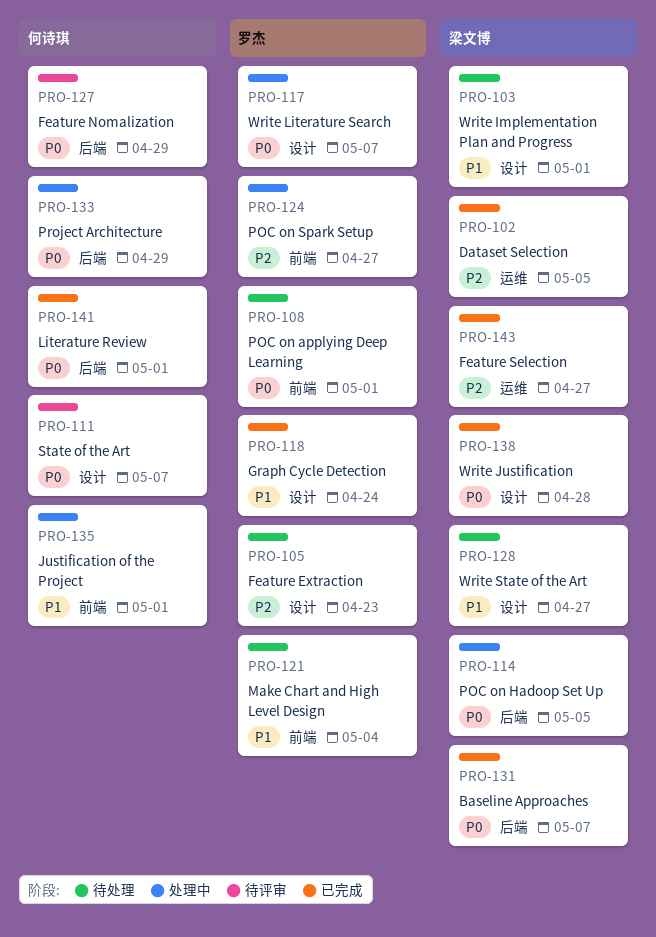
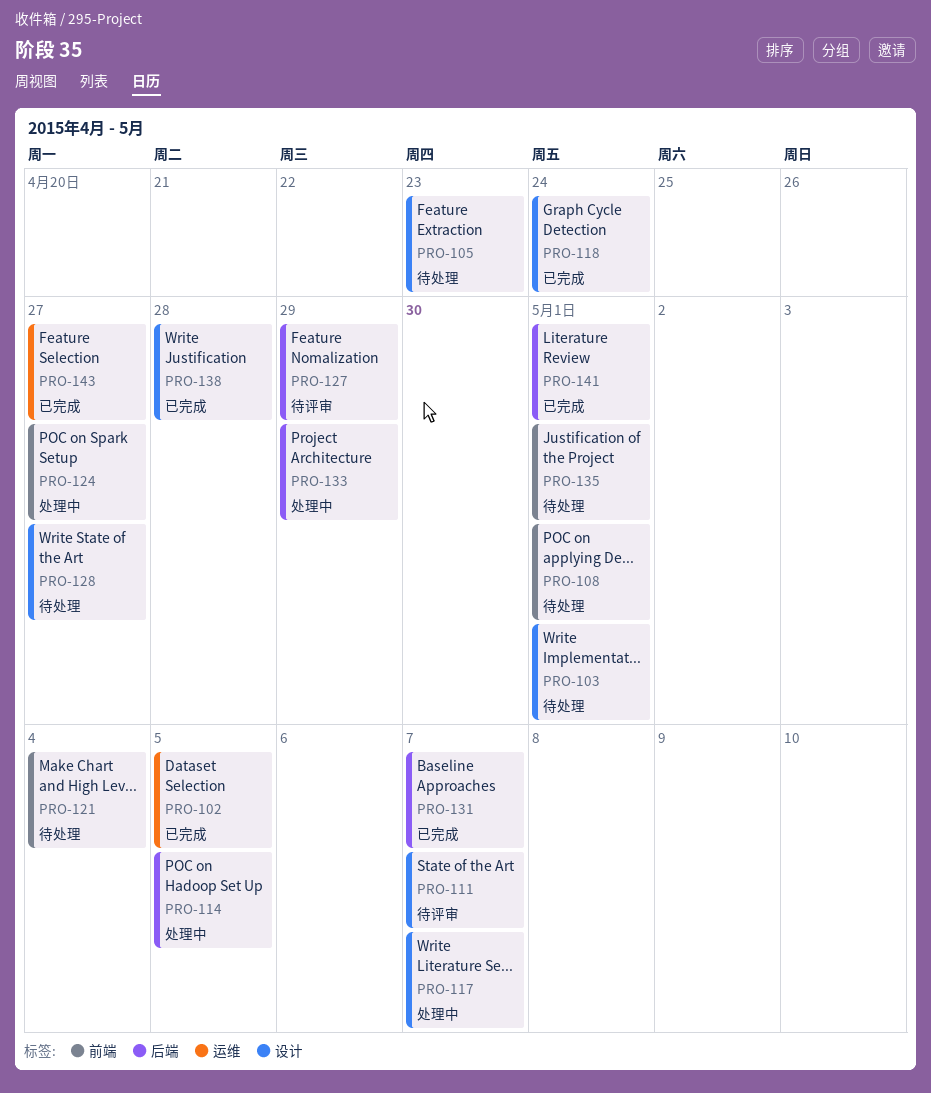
PRO-135, status: 处理中 -> 待处理

